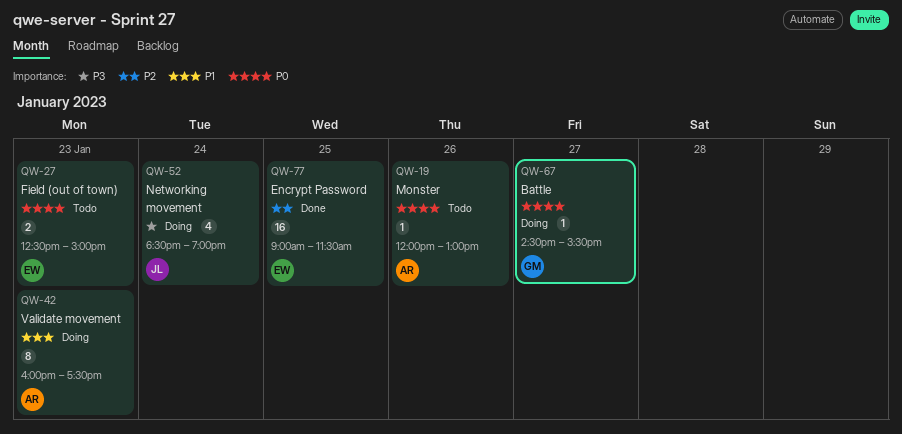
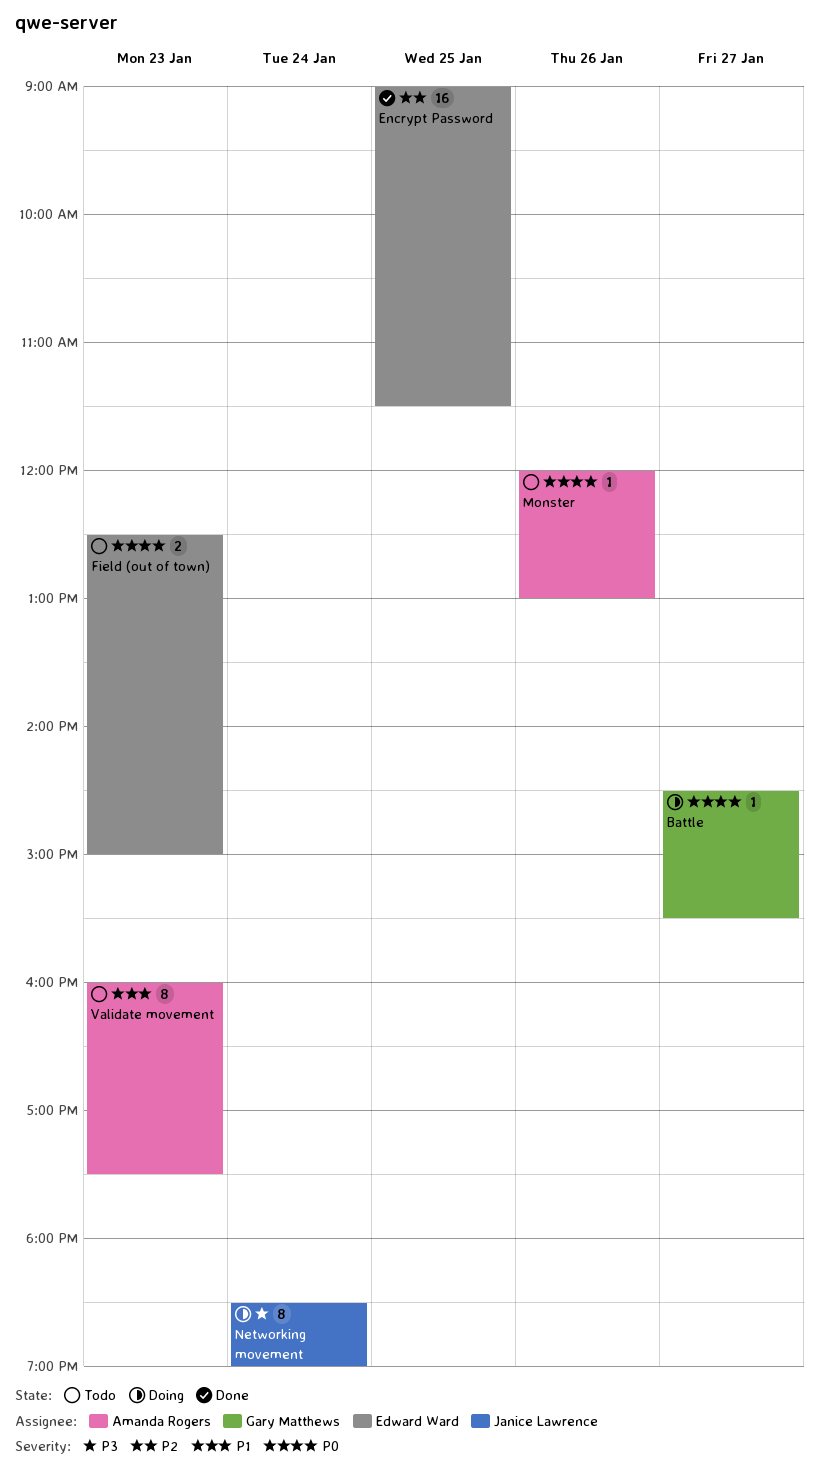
Networking movement, estimate: 4 -> 8
Validate movement, status: Doing -> Todo

